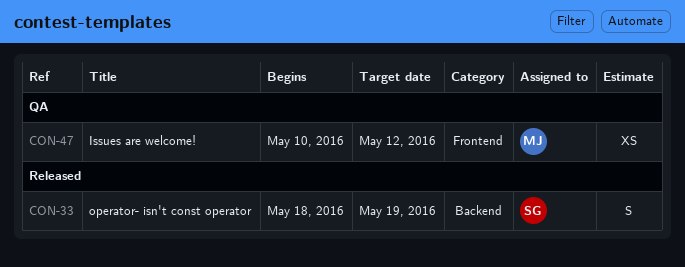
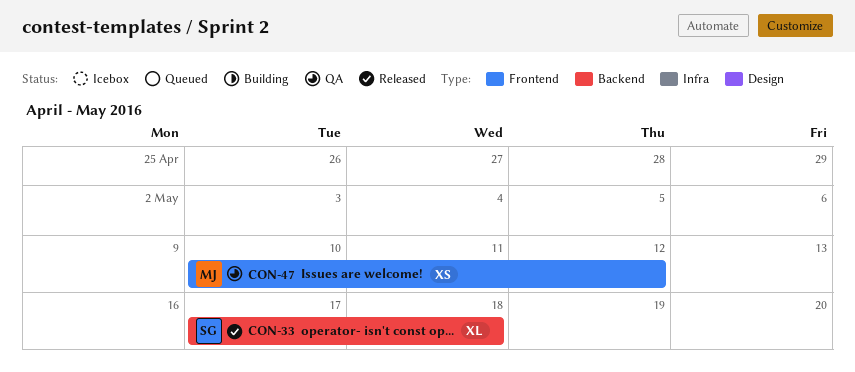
CON-33, estimate: S -> XL
CON-33, start: May 18 -> May 17
CON-33, due: May 19 -> May 18

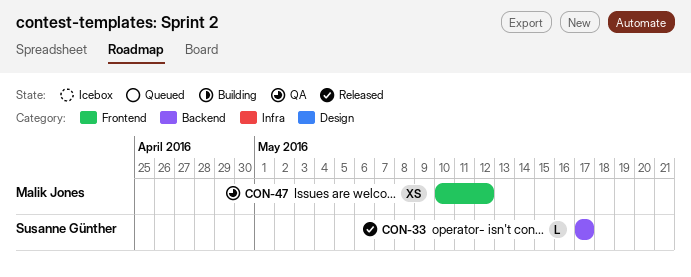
CON-33, estimate: XL -> L
CON-33, due: May 18 -> May 17

